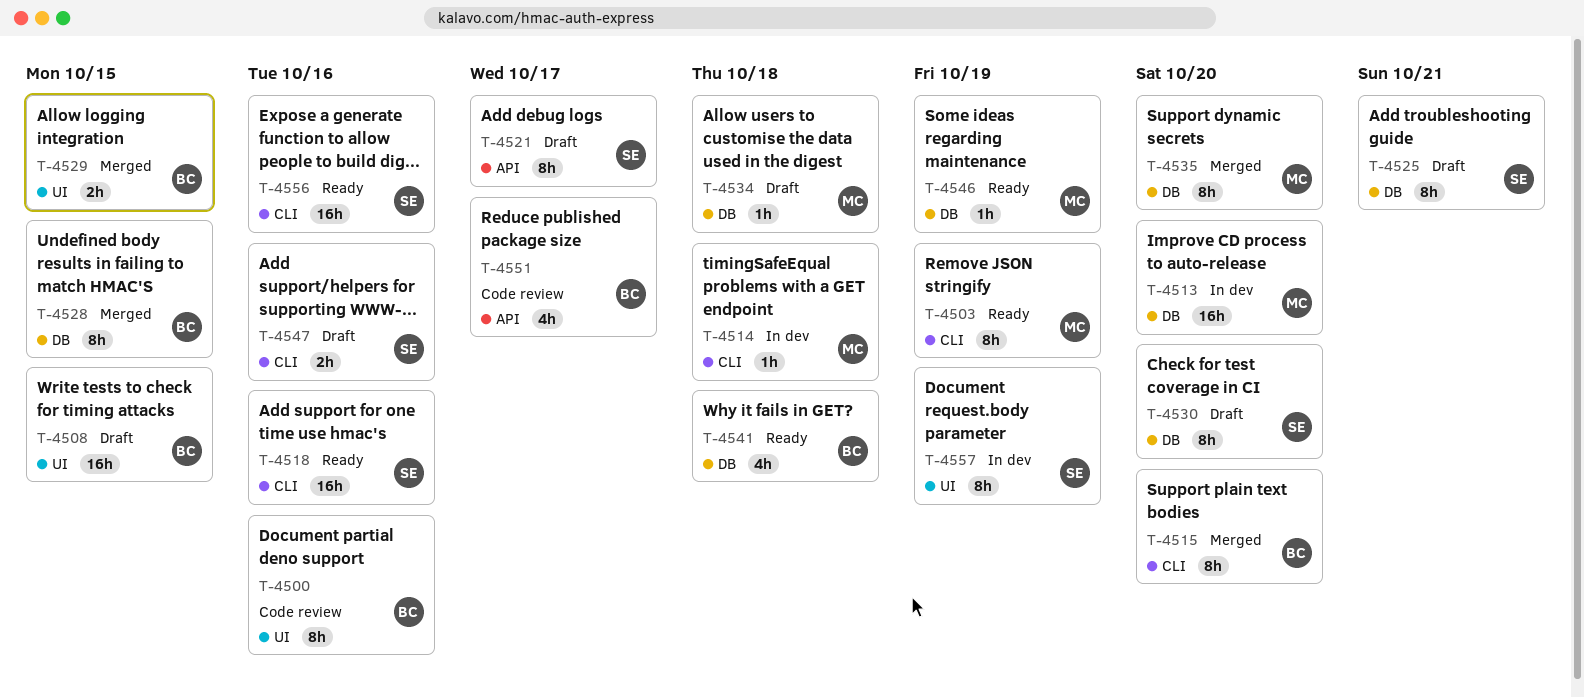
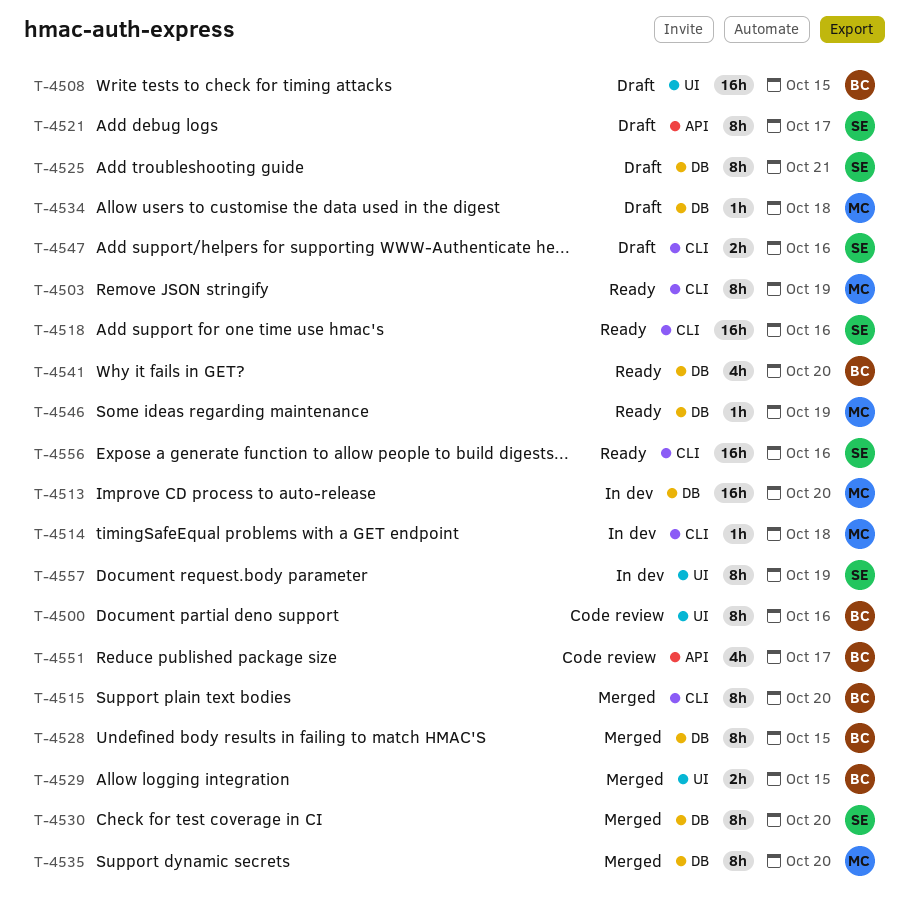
T-4530, status: Draft -> Merged
T-4541, due: Oct 18 -> Oct 20

